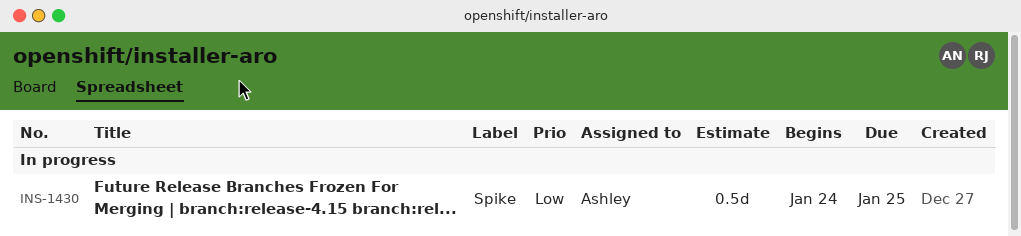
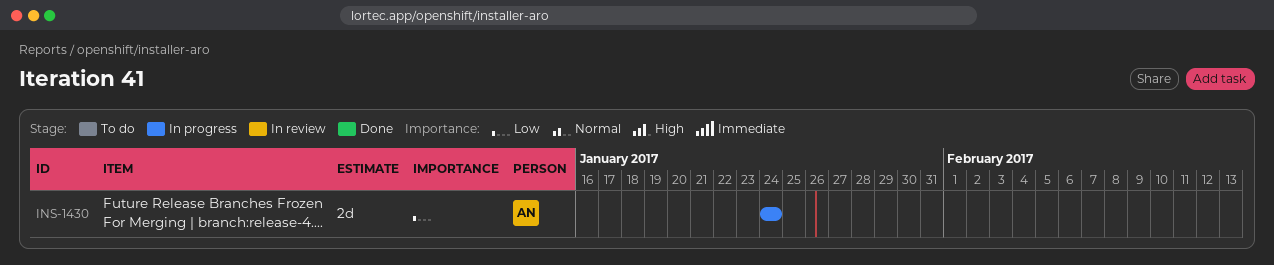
INS-1430, estimate: 0.5d -> 2d
INS-1430, due: Jan 25 -> Jan 24

